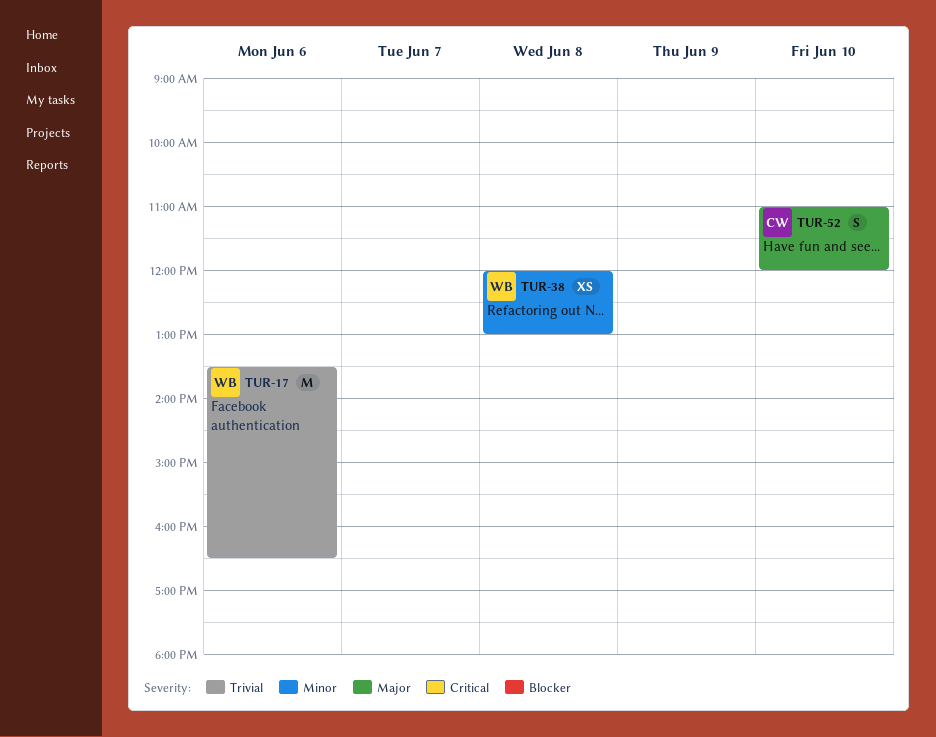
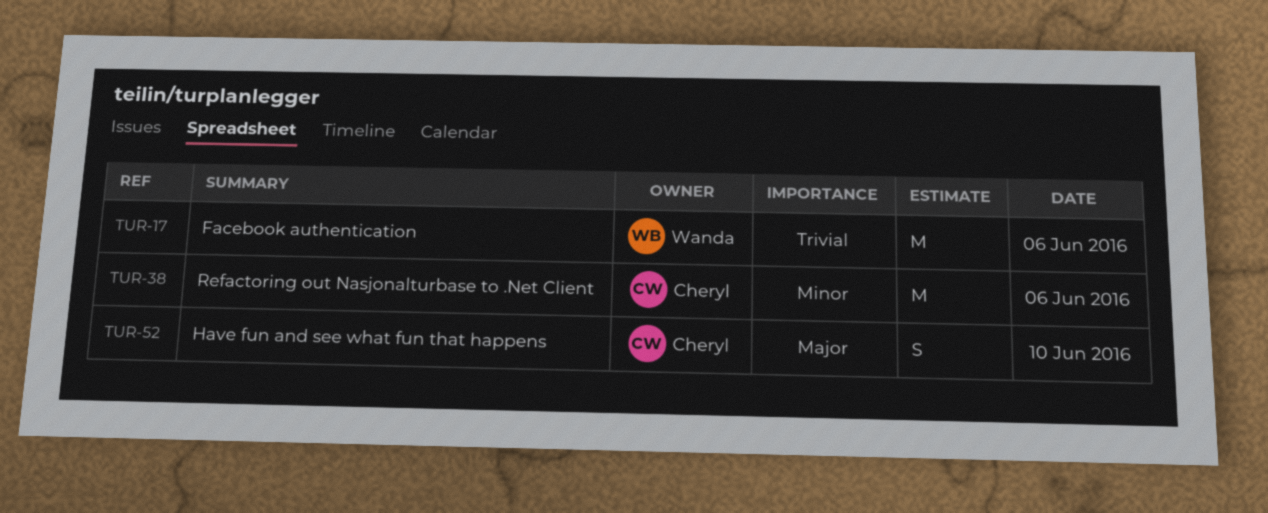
TUR-38, owner: Wanda -> Cheryl
TUR-38, estimate: XS -> M
TUR-38, day: Jun 8 -> Jun 6

